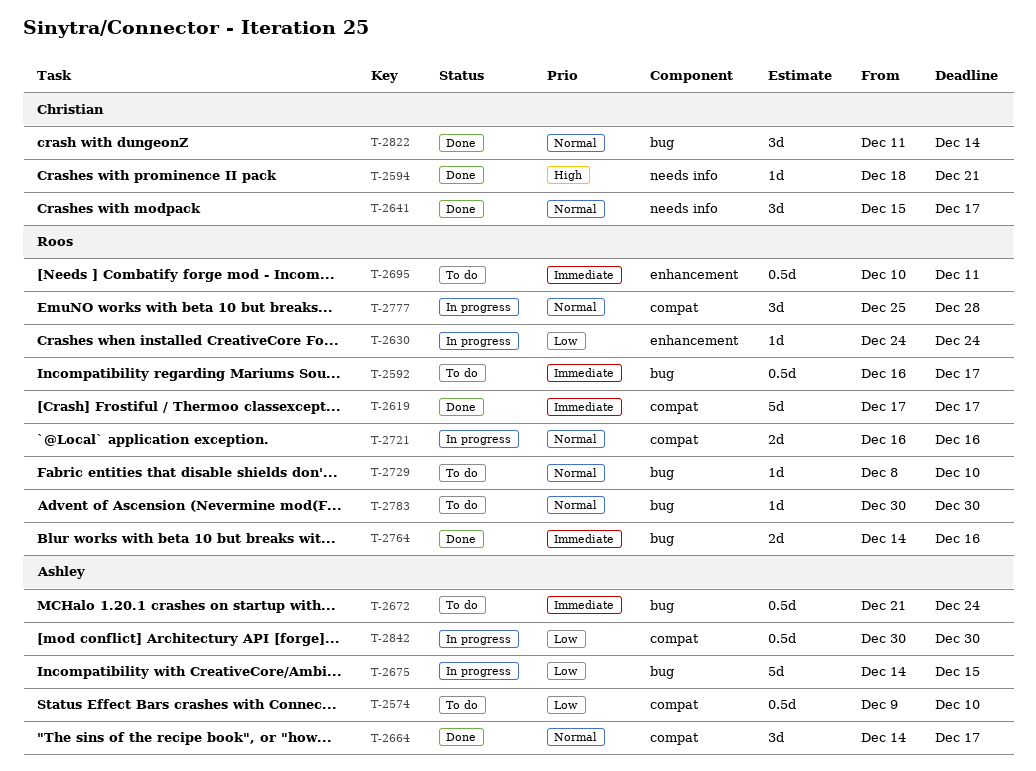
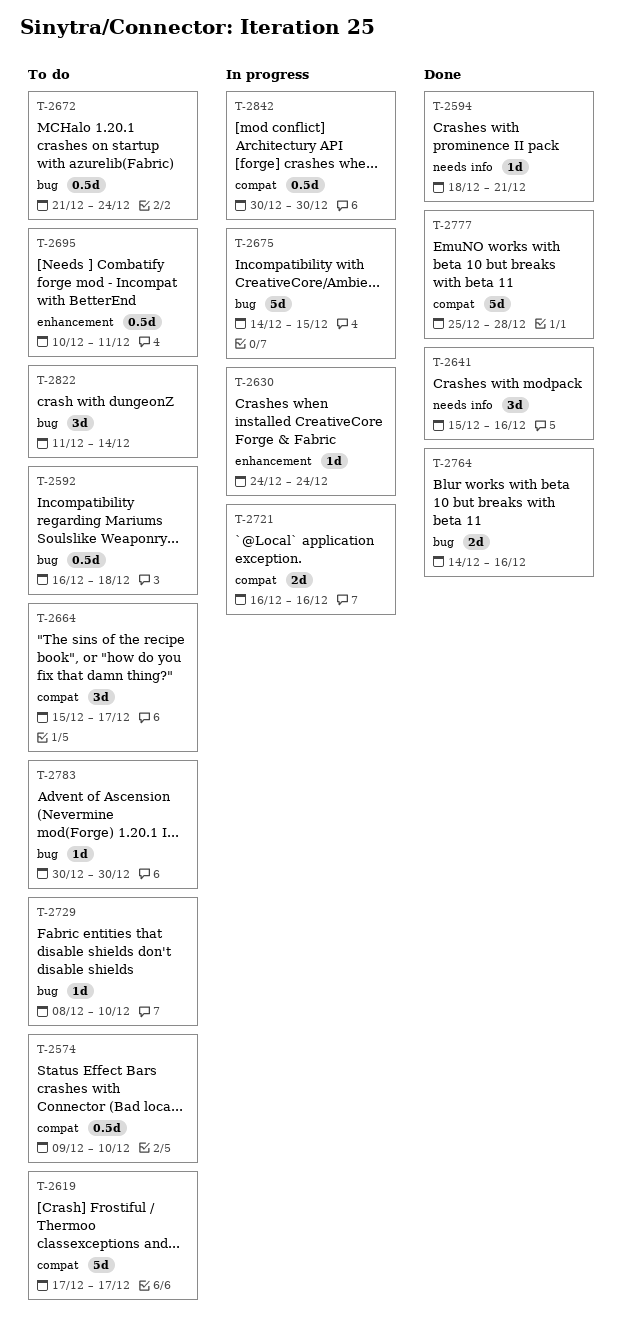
T-2592, due: Dec 17 -> Dec 18
T-2619, status: Done -> To do
T-2641, due: Dec 17 -> Dec 16
T-2664, status: Done -> To do
T-2664, start: Dec 14 -> Dec 15
T-2777, status: In progress -> Done
T-2777, estimate: 3d -> 5d
T-2822, status: Done -> To do

